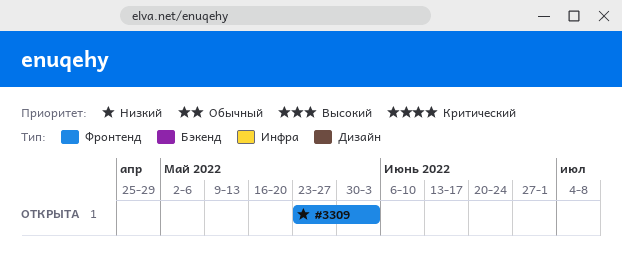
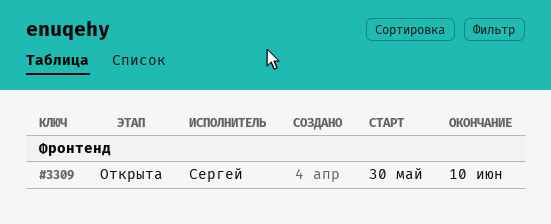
#3309, start: May 23 -> May 30
#3309, due: Jun 3 -> Jun 10

